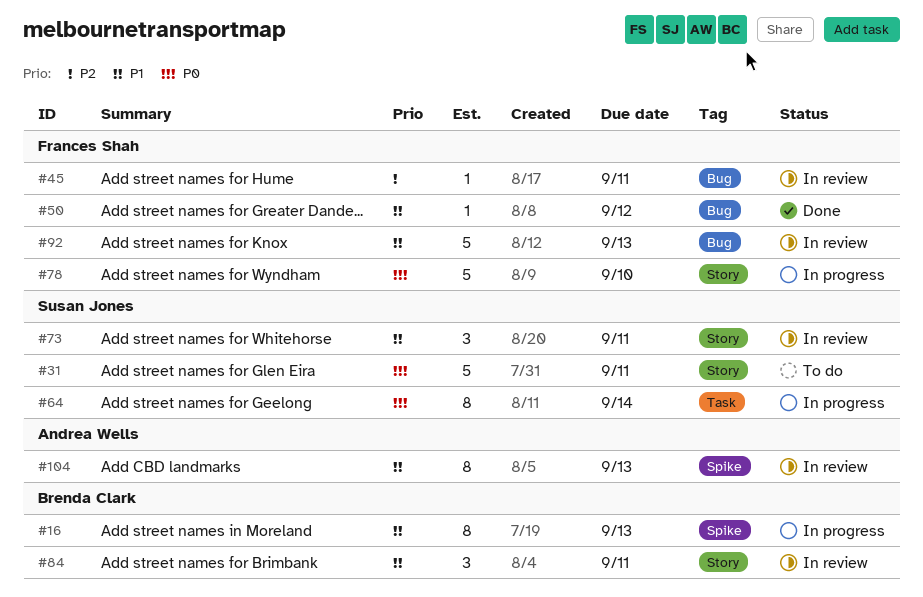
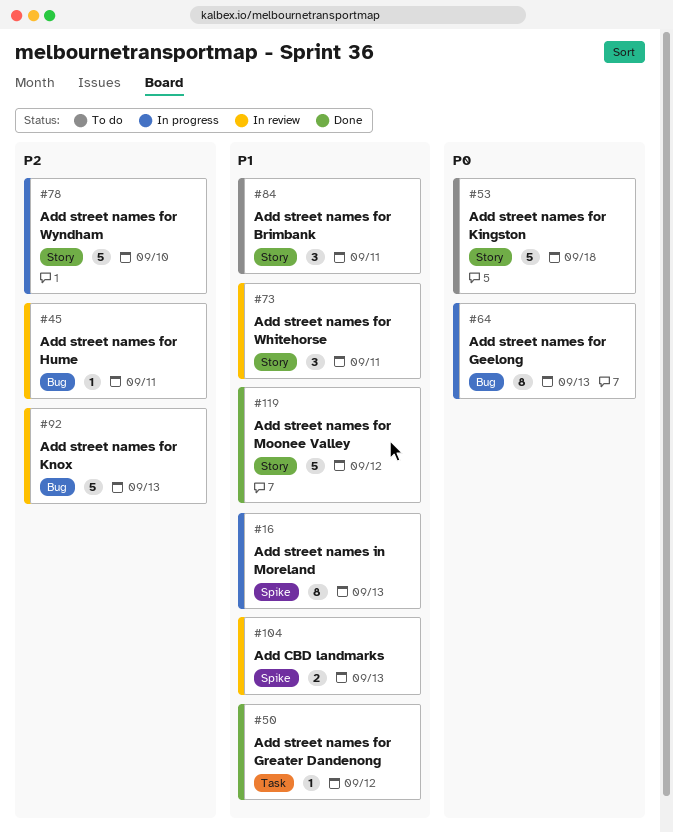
#31: present -> none
#50, label: Bug -> Task
#53: none -> present
#64, label: Task -> Bug
#64, due: Sep 14 -> Sep 13
#78, priority: P0 -> P2
#84, status: In review -> To do
#92, priority: P1 -> P2
#104, estimate: 8 -> 2
#119: none -> present

